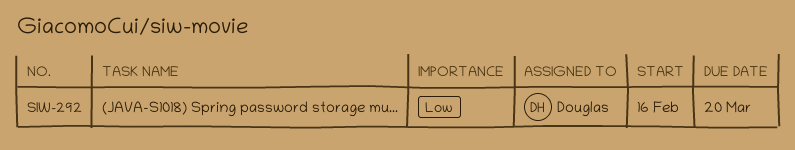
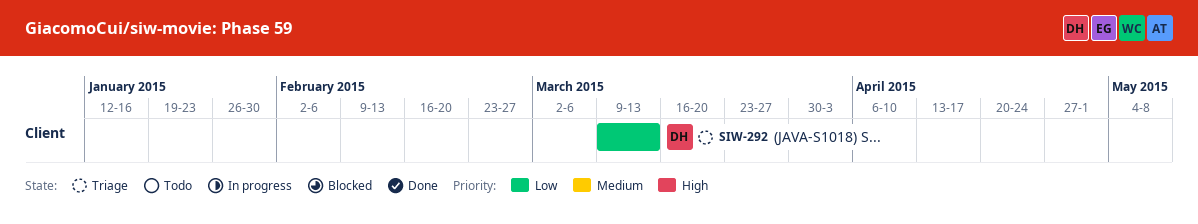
SIW-292, start: Feb 16 -> Mar 9
SIW-292, due: Mar 20 -> Mar 13

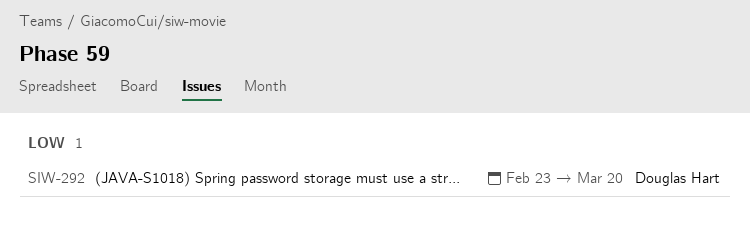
SIW-292, start: Mar 9 -> Feb 23
SIW-292, due: Mar 13 -> Mar 20

